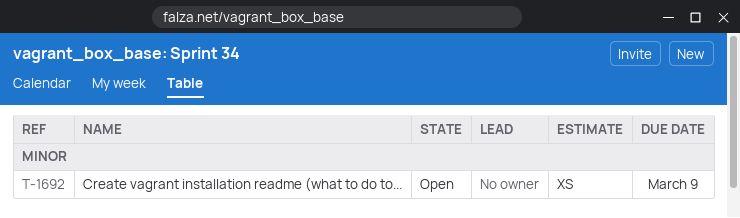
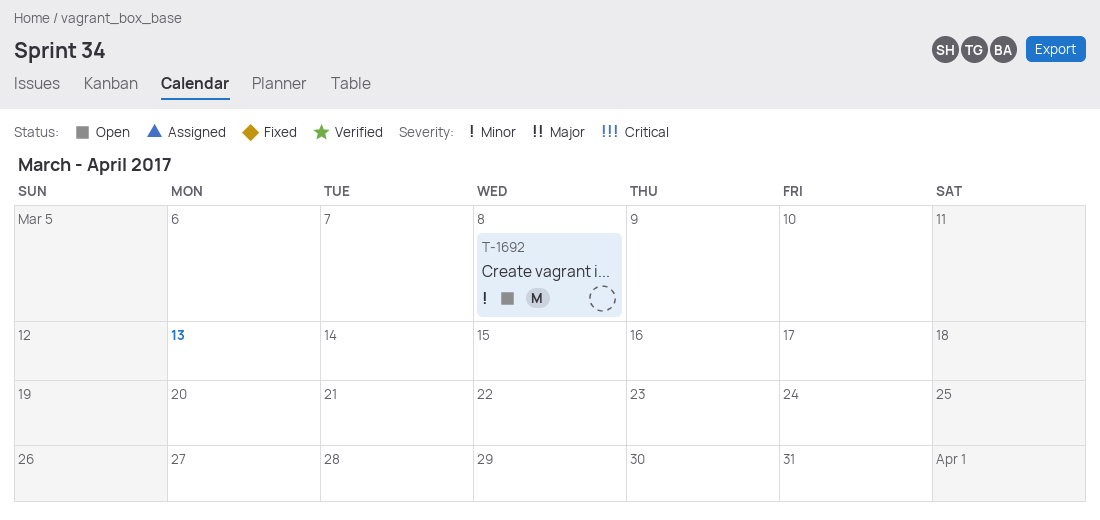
T-1692, estimate: XS -> M
T-1692, due: Mar 9 -> Mar 8

